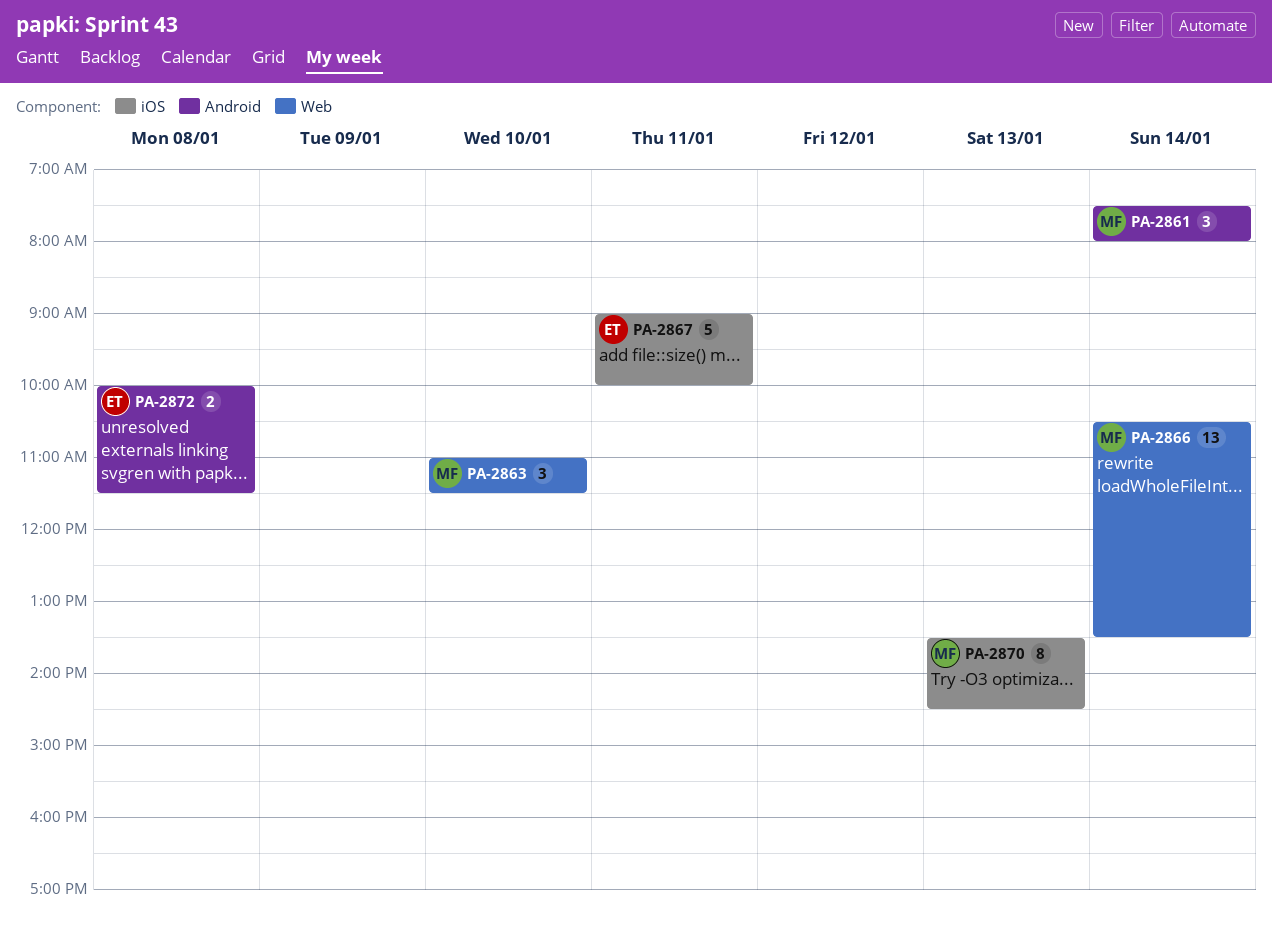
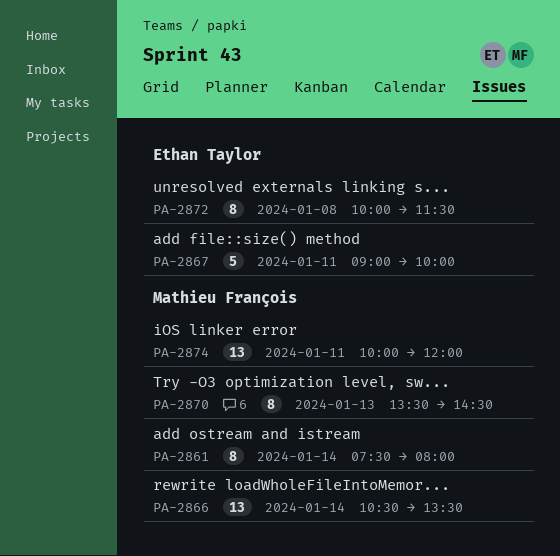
PA-2861, estimate: 3 -> 8
PA-2863: present -> none
PA-2872, estimate: 2 -> 8
PA-2874: none -> present

